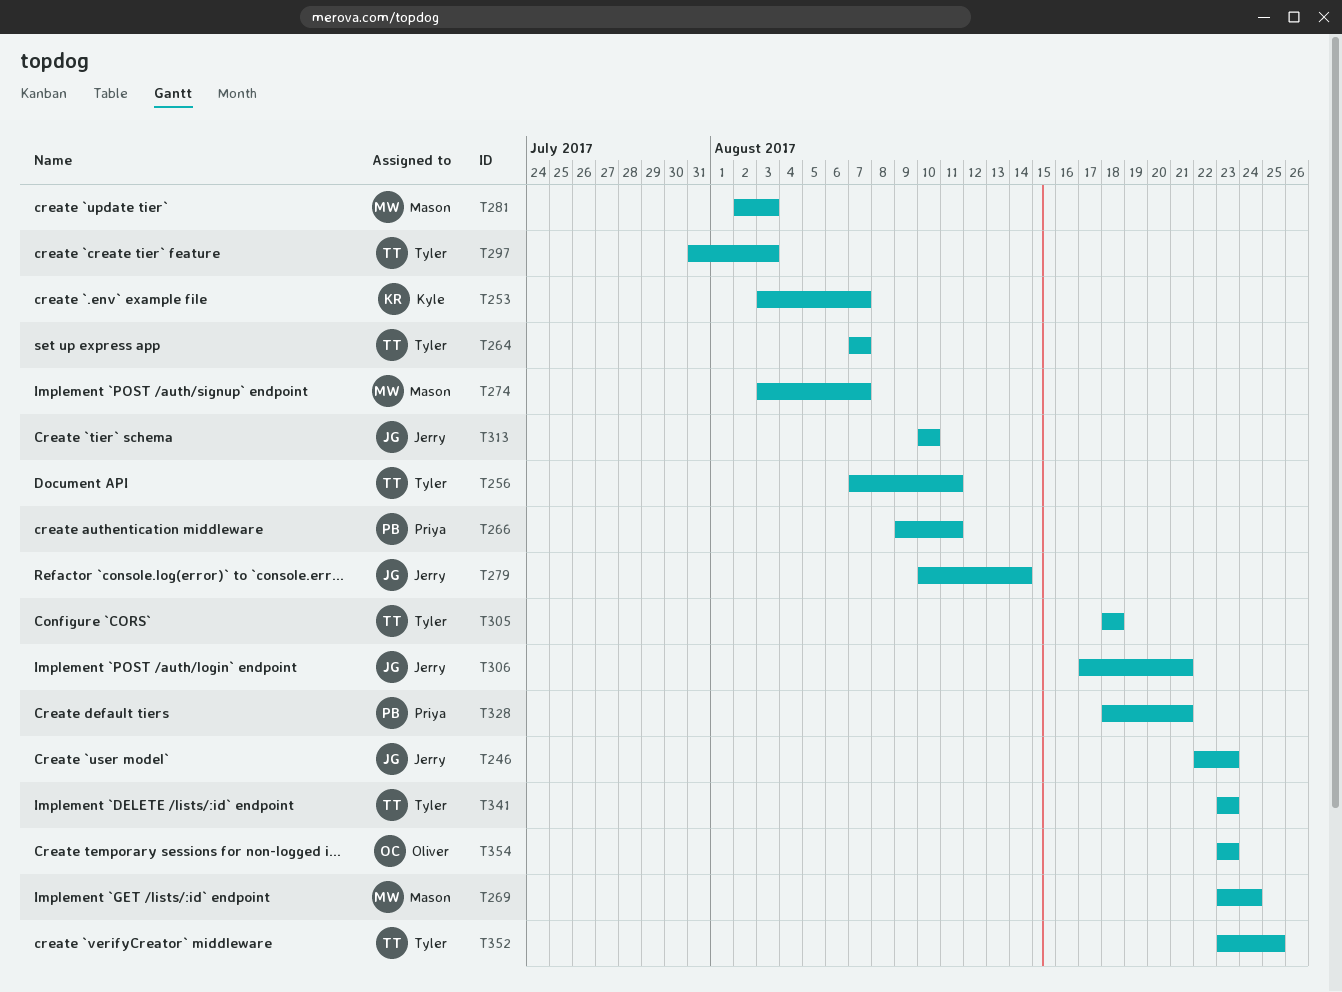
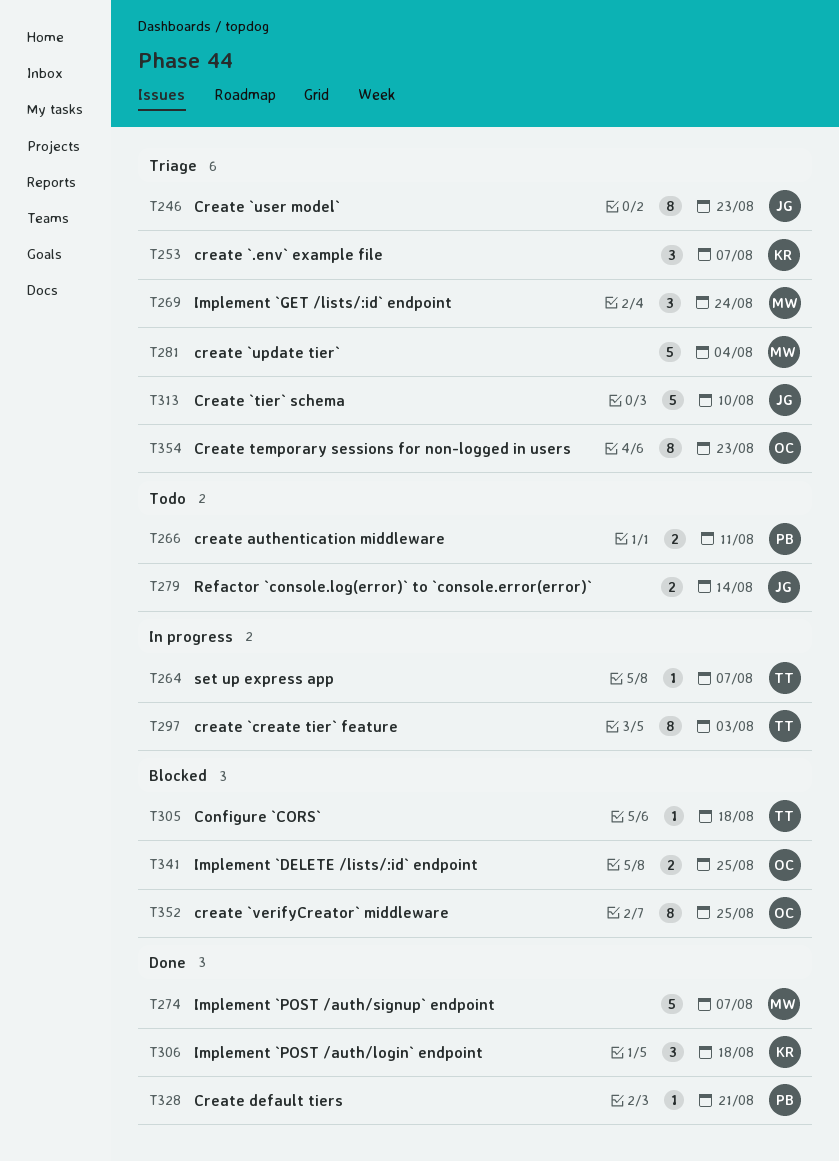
T256: present -> none
T281, due: Aug 3 -> Aug 4
T306, owner: Jerry -> Kyle
T306, due: Aug 21 -> Aug 18
T341, owner: Tyler -> Oliver
T341, due: Aug 23 -> Aug 25
T352, owner: Tyler -> Oliver

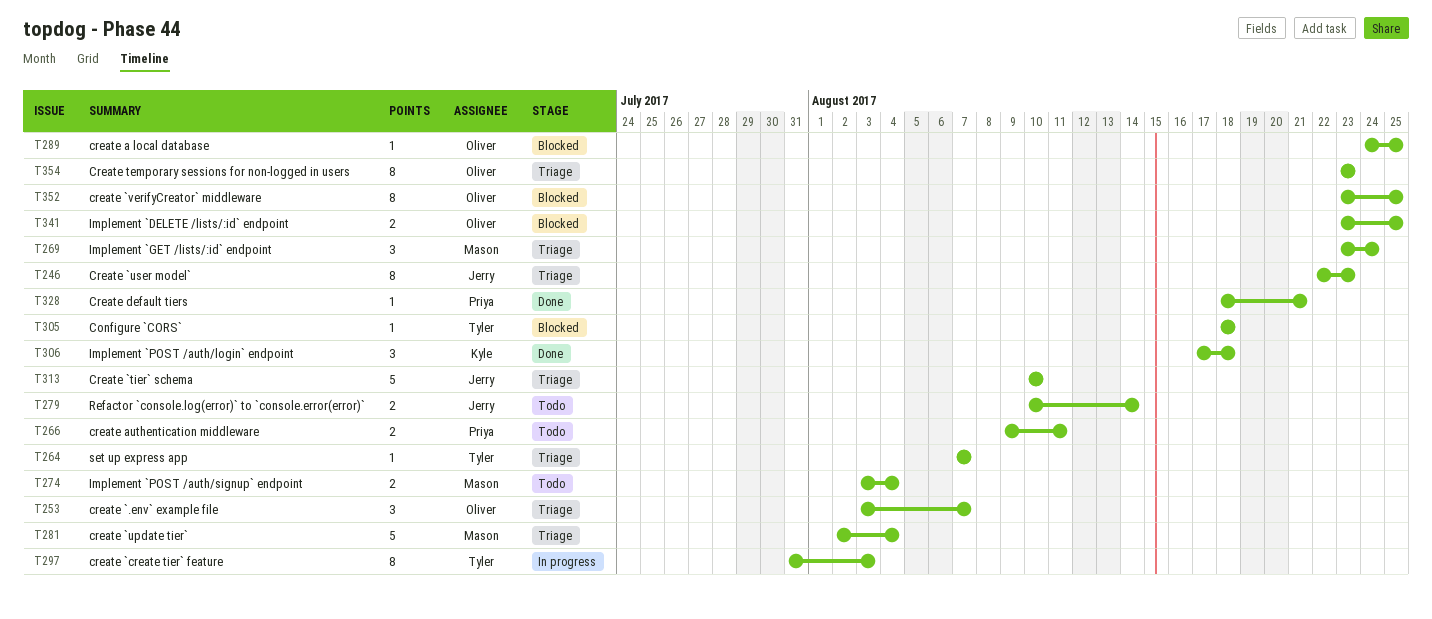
T253, owner: Kyle -> Oliver
T264, status: In progress -> Triage
T274, status: Done -> Todo
T274, estimate: 5 -> 2
T274, due: Aug 7 -> Aug 4
T289: none -> present

